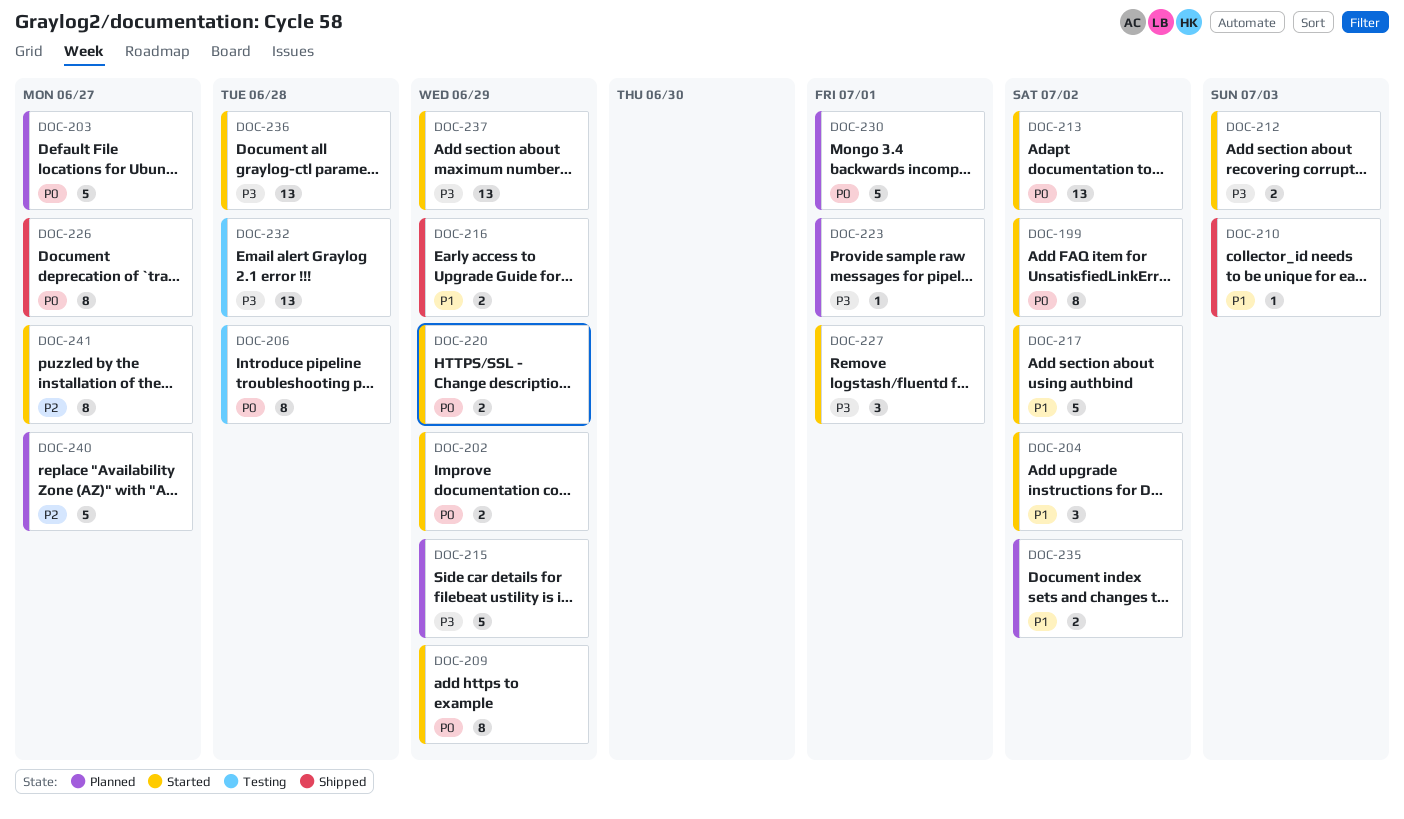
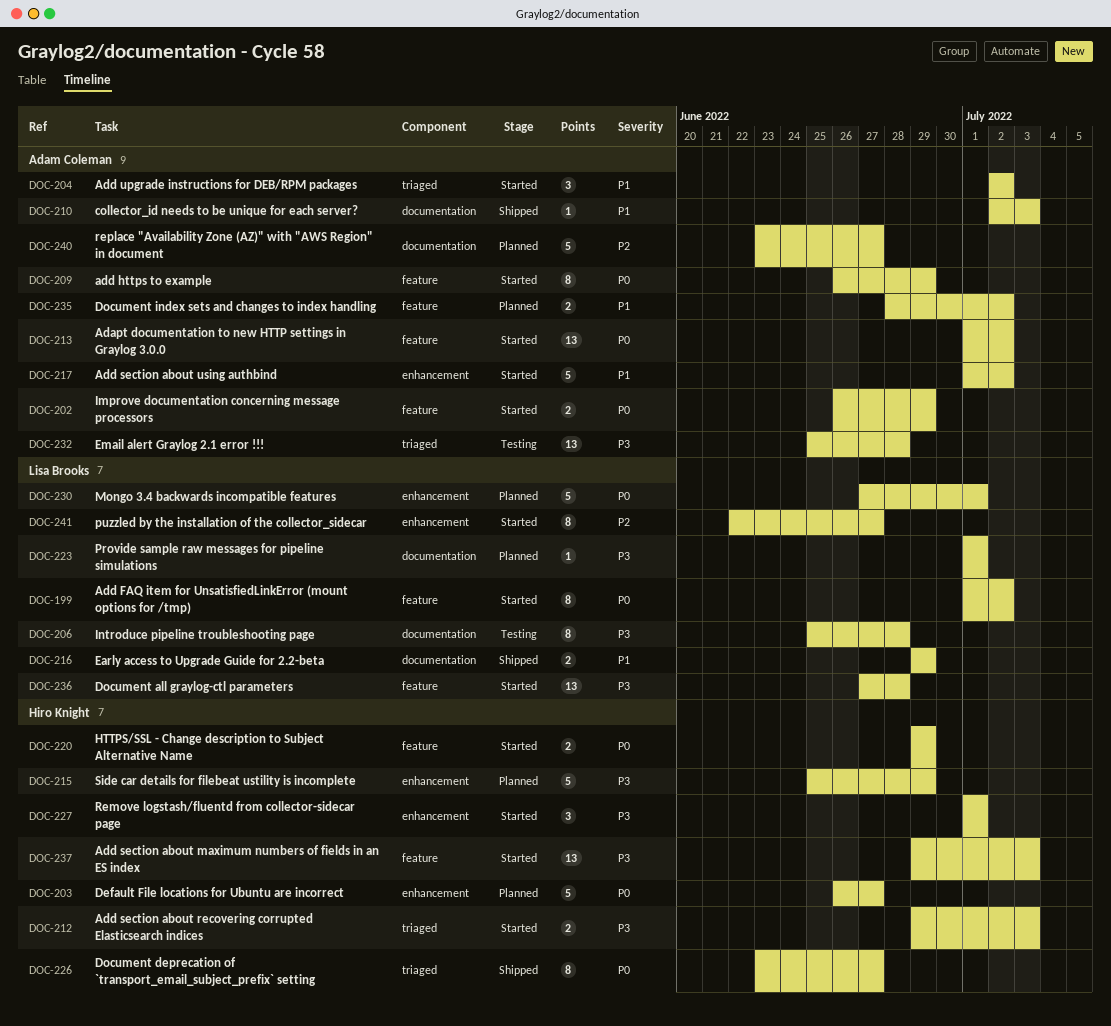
DOC-206, priority: P0 -> P3
DOC-237, due: Jun 29 -> Jul 3

